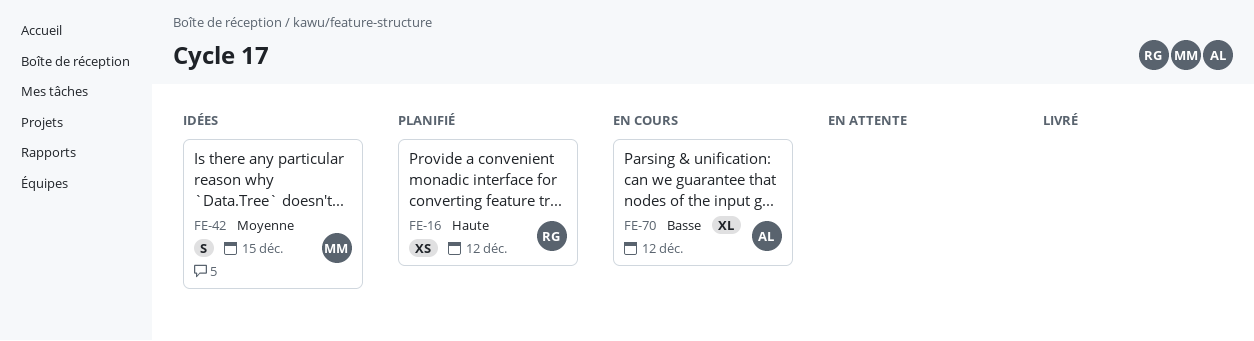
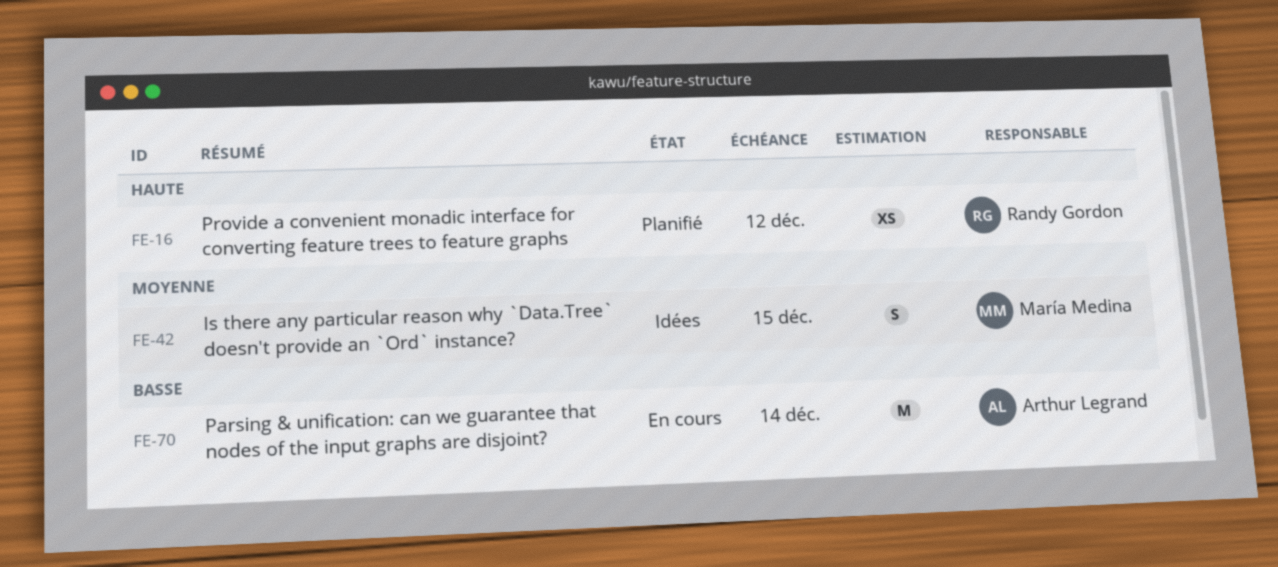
FE-70, estimate: XL -> M
FE-70, due: Dec 12 -> Dec 14

